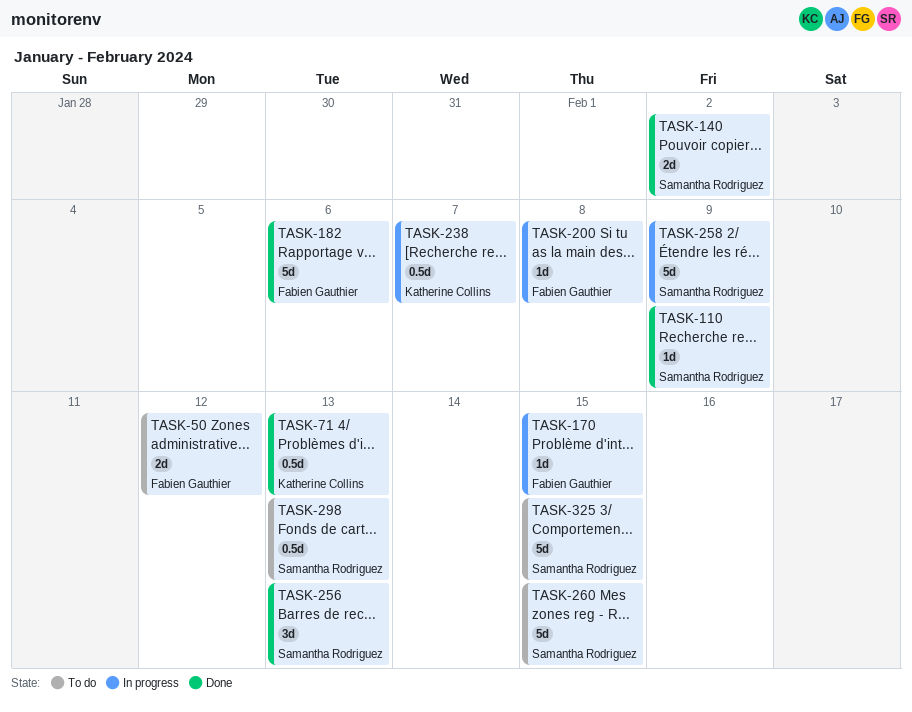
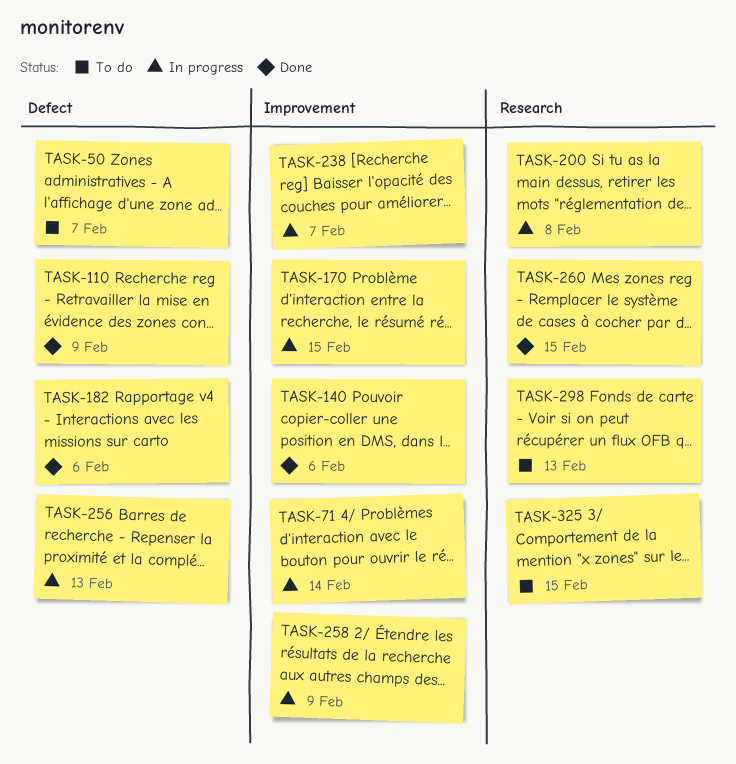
TASK-50, due: Feb 12 -> Feb 7
TASK-71, status: Done -> In progress
TASK-71, due: Feb 13 -> Feb 14
TASK-140, due: Feb 2 -> Feb 6
TASK-256, status: Done -> In progress
TASK-260, status: To do -> Done

